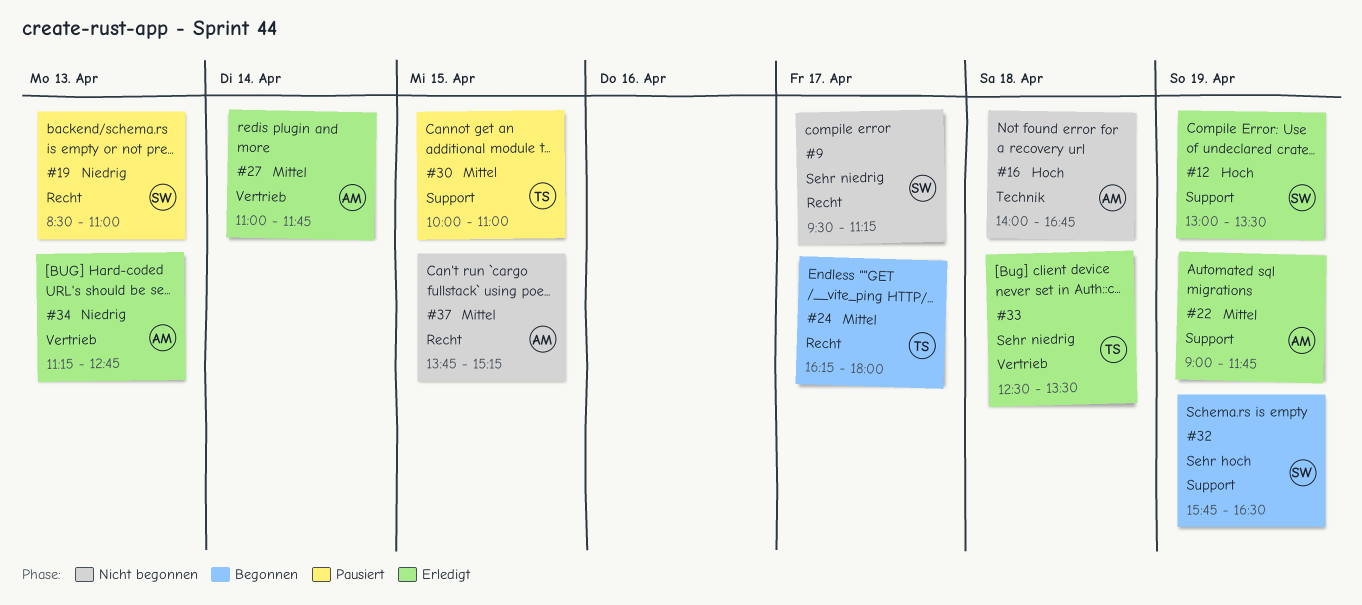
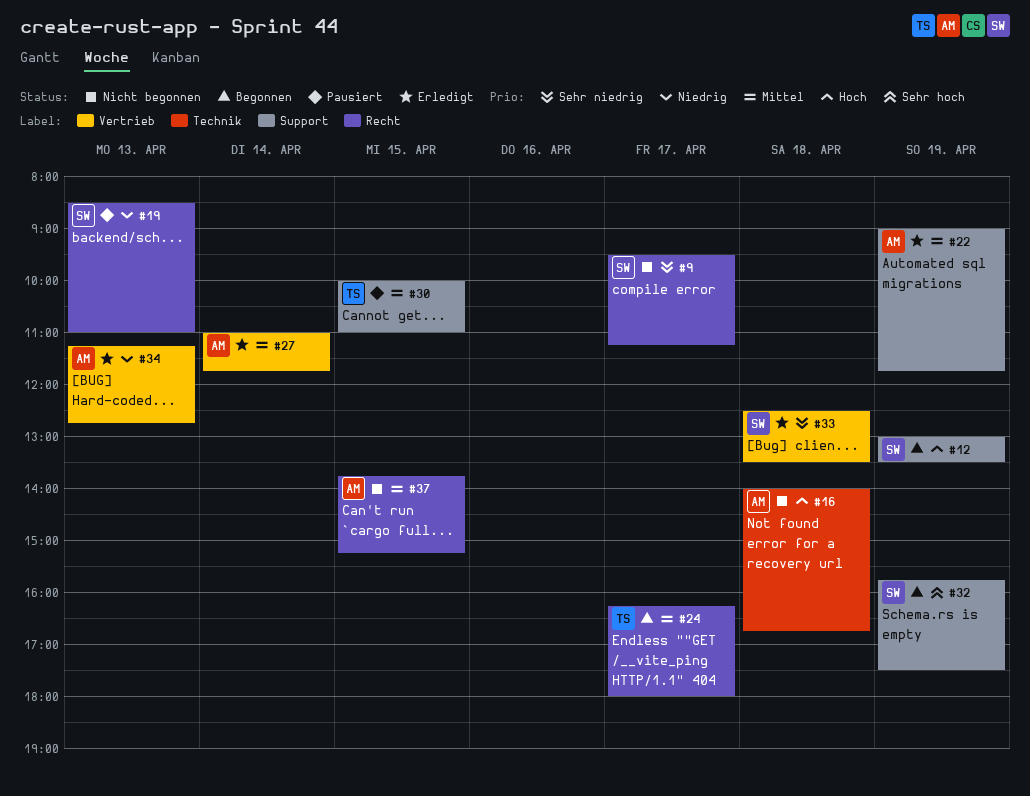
#12, status: Erledigt -> Begonnen
#32, ends: 16:30 -> 17:30
#33, owner: TS -> SW

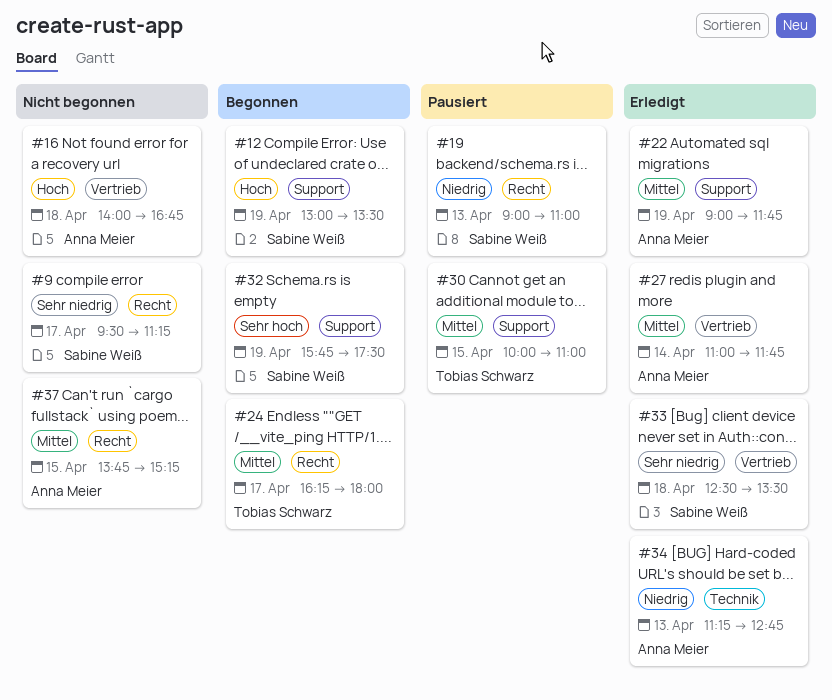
#16, label: Technik -> Vertrieb
#19, begins: 08:30 -> 09:00
#34, label: Vertrieb -> Technik

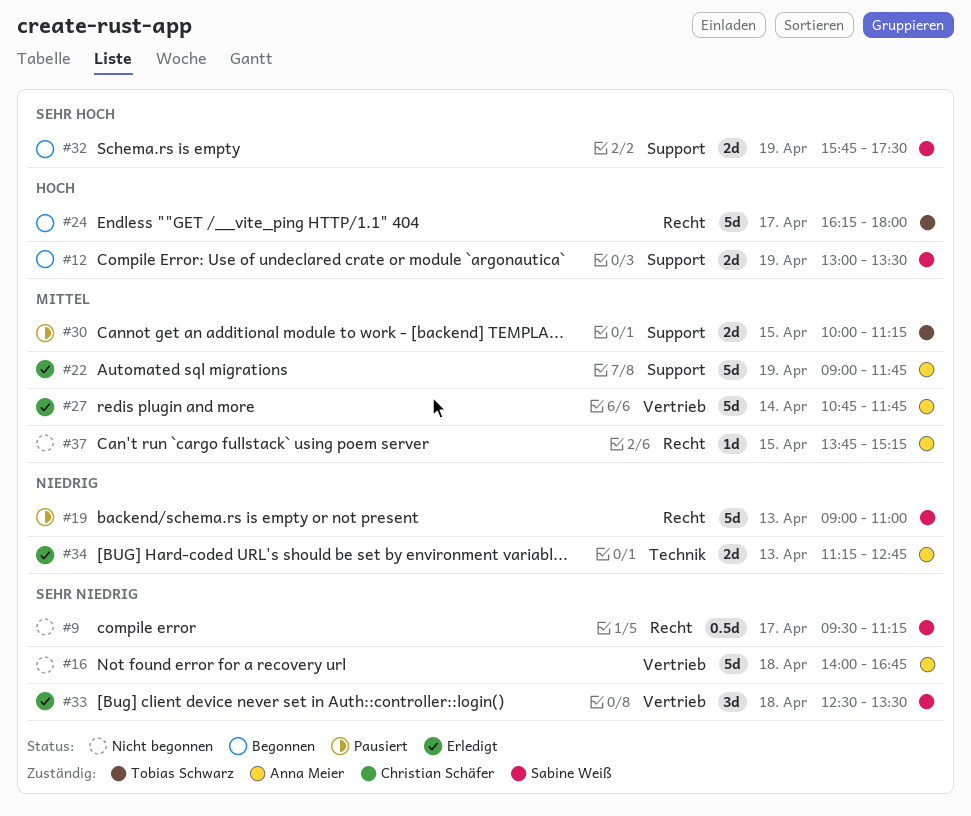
#16, priority: Hoch -> Sehr niedrig
#24, priority: Mittel -> Hoch
#27, begins: 11:00 -> 10:45
#30, ends: 11:00 -> 11:15

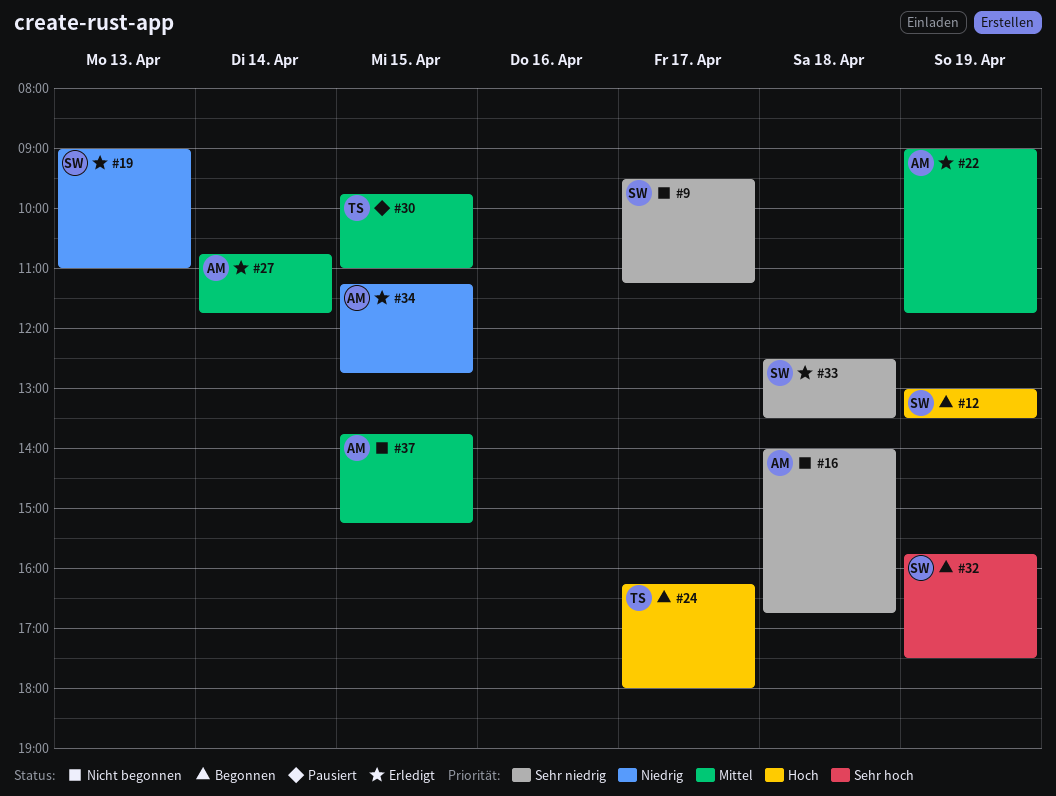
#19, status: Pausiert -> Erledigt
#30, begins: 10:00 -> 09:45
#30, ends: 11:15 -> 11:00
#34, day: Apr 13 -> Apr 15

